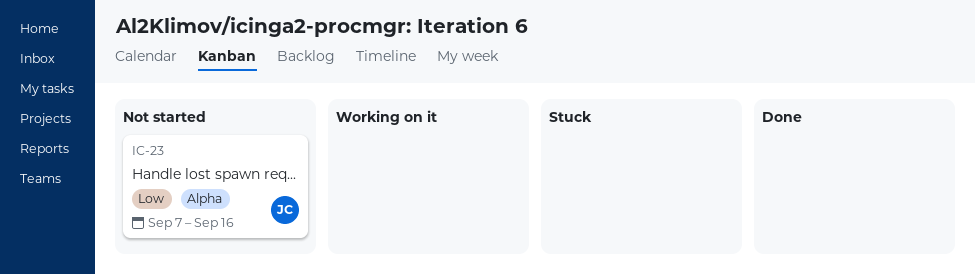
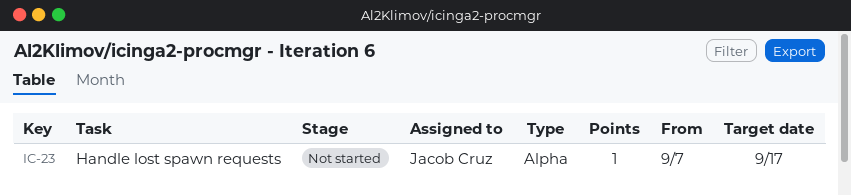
IC-23, due: Sep 16 -> Sep 17

